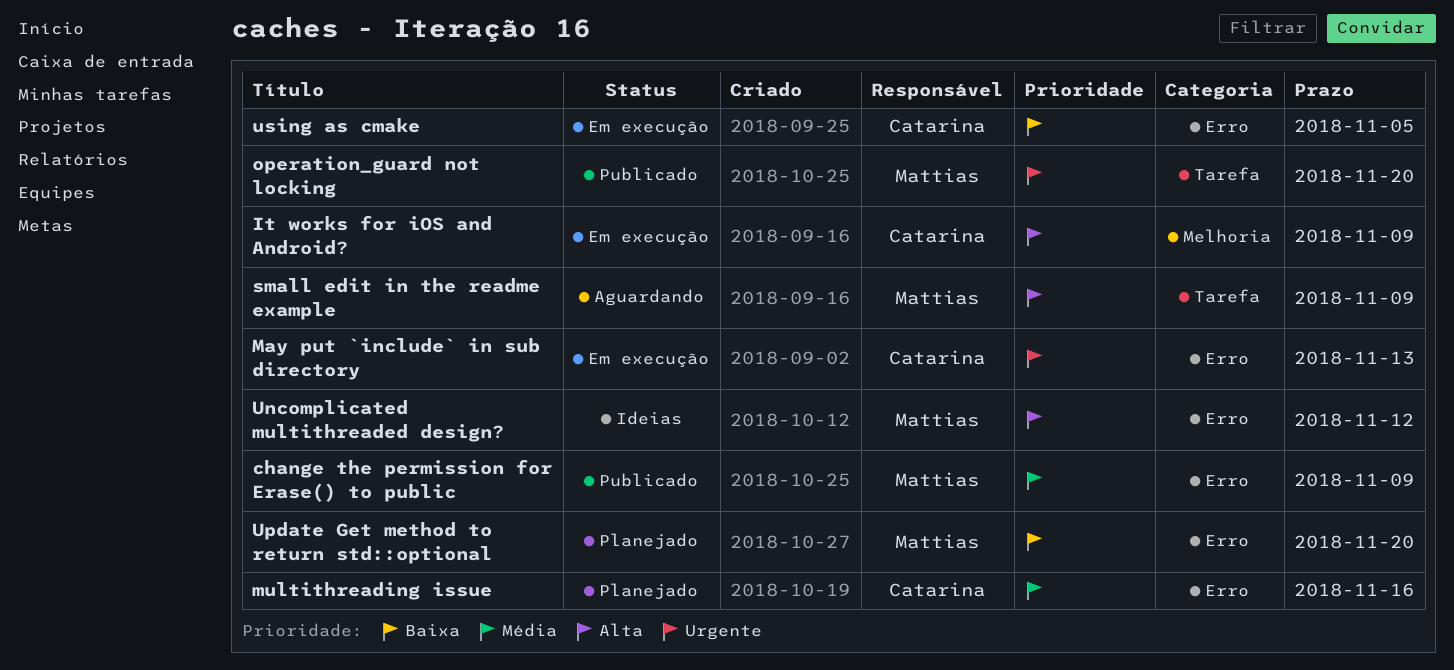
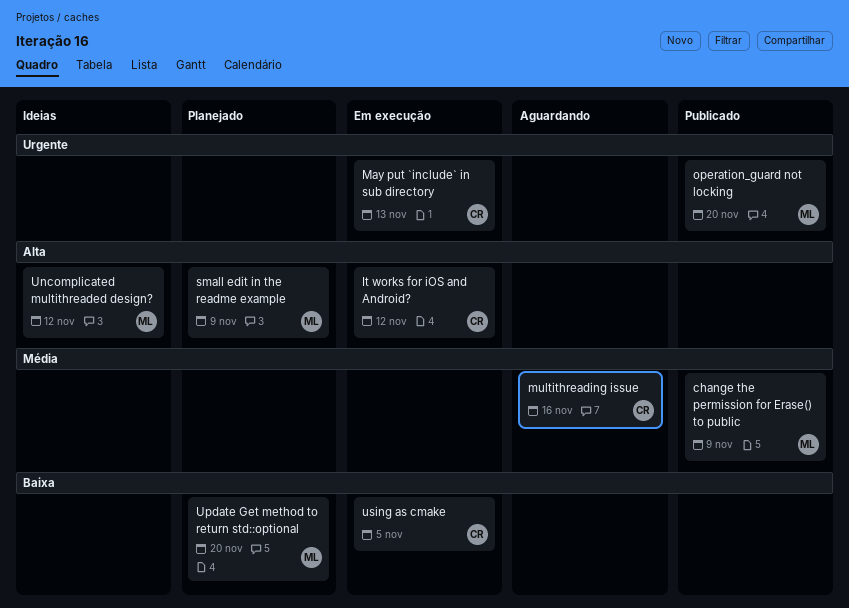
It works for iOS and Android?, due: Nov 9 -> Nov 12
multithreading issue, status: Planejado -> Aguardando
small edit in the readme example, status: Aguardando -> Planejado

